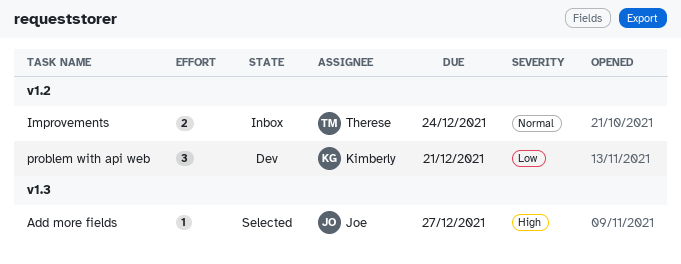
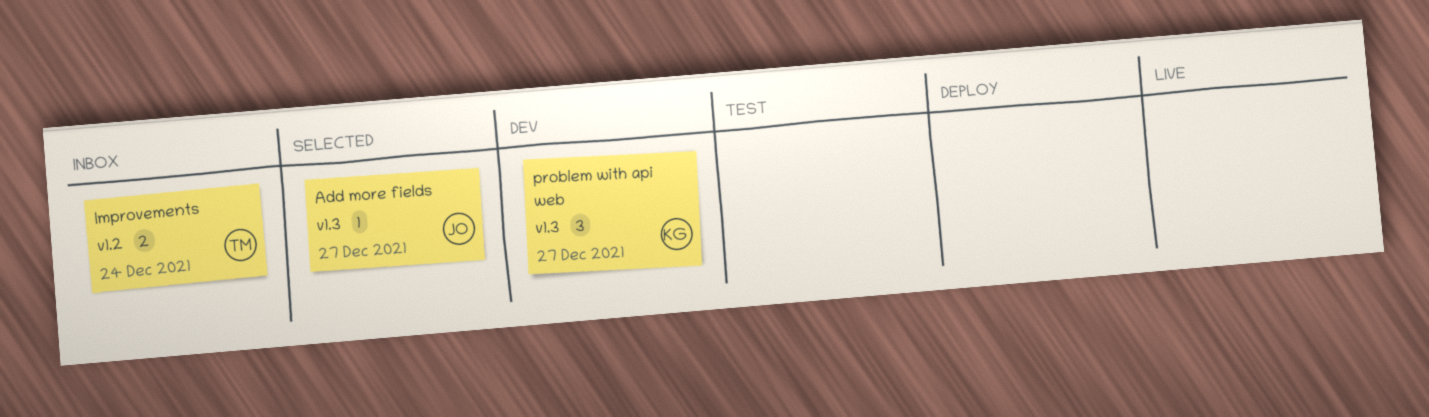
problem with api web, label: v1.2 -> v1.3
problem with api web, due: Dec 21 -> Dec 27

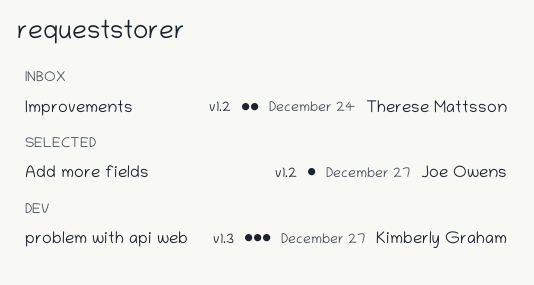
Add more fields, label: v1.3 -> v1.2

